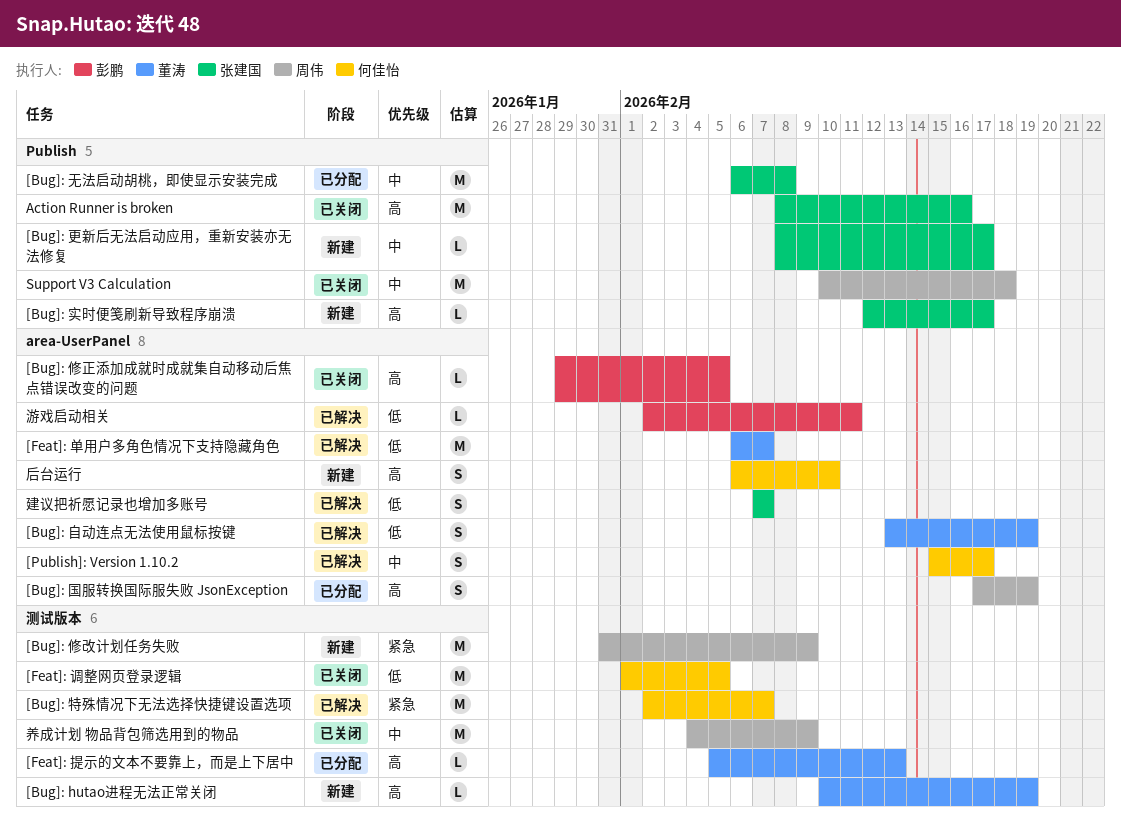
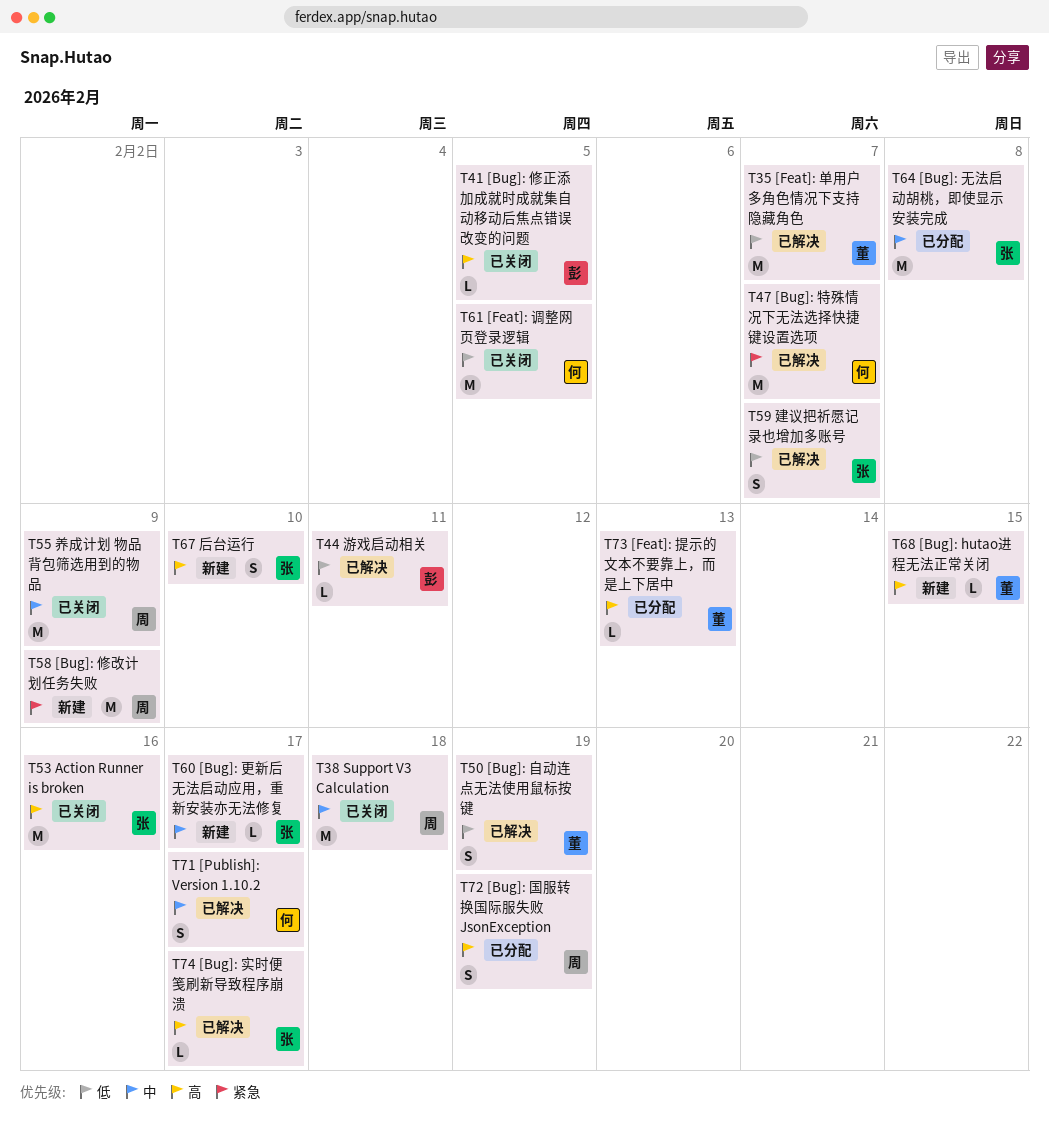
[Bug]: hutao进程无法正常关闭, due: Feb 19 -> Feb 15
[Bug]: 实时便笺刷新导致程序崩溃, status: 新建 -> 已解决
后台运行, owner: 何佳怡 -> 张建国

